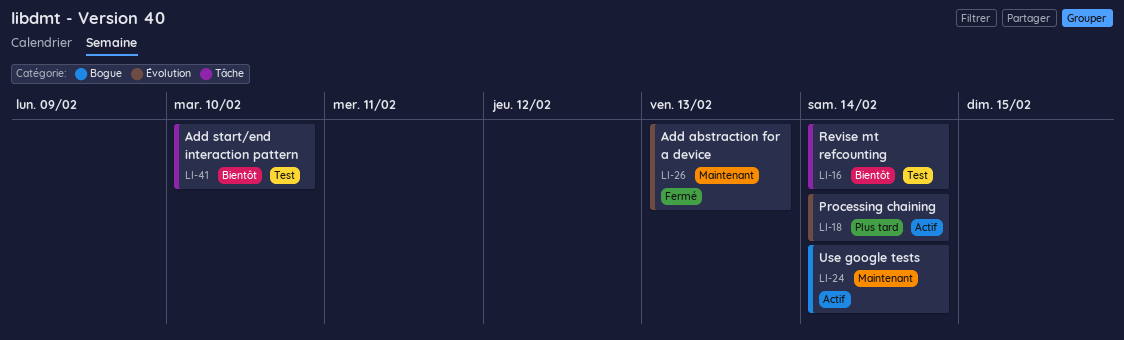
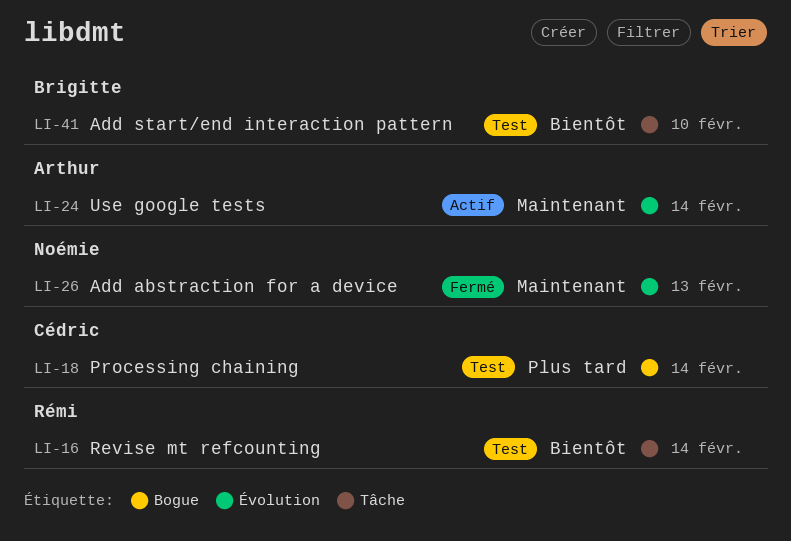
LI-18, status: Actif -> Test
LI-18, label: Évolution -> Bogue
LI-24, label: Bogue -> Évolution

